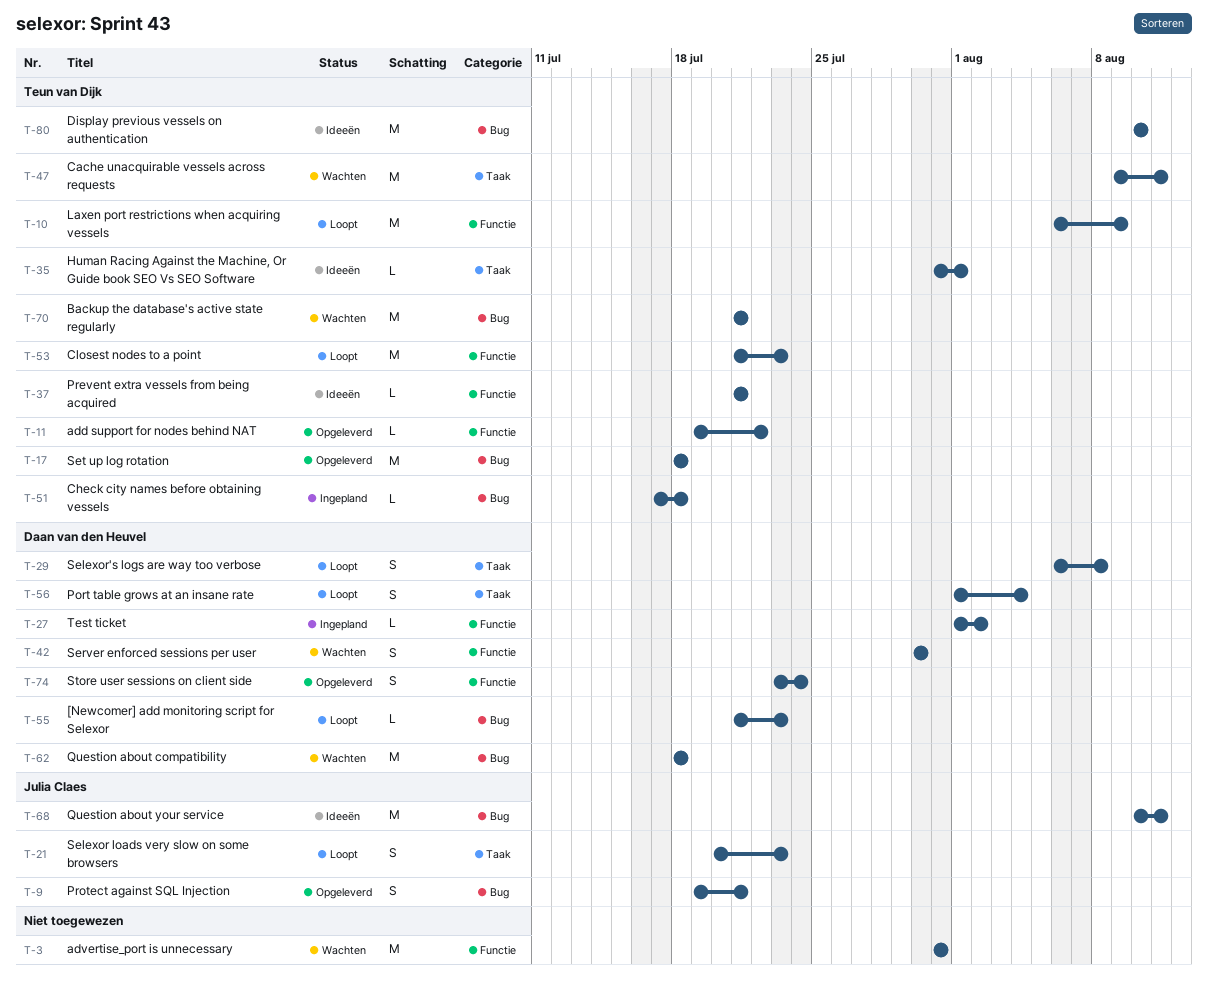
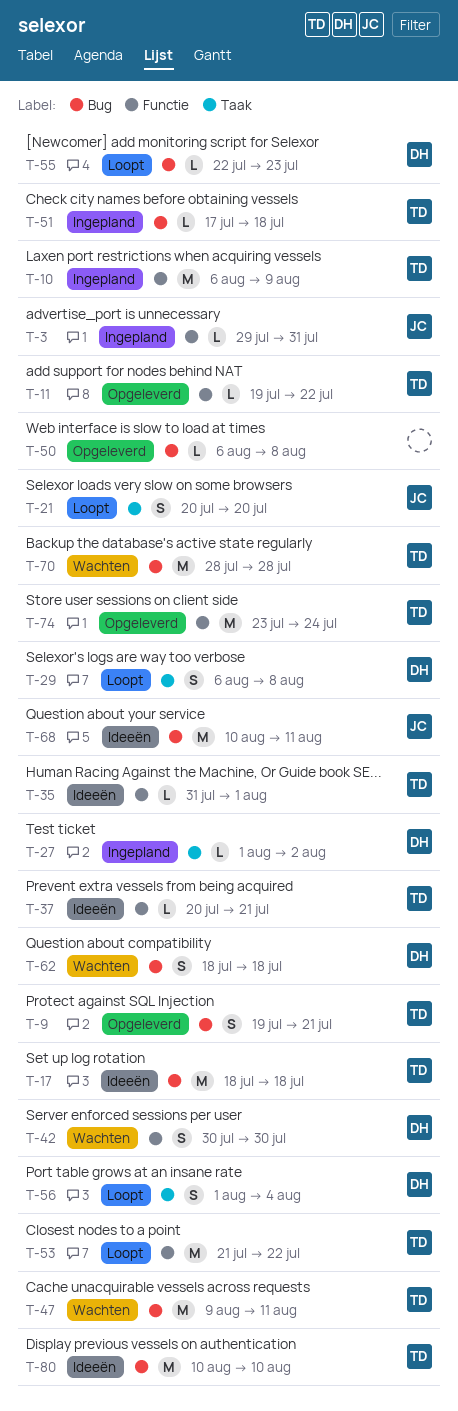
T-3, status: Wachten -> Ingepland
T-3, owner: none -> Julia Claes
T-3, estimate: M -> L
T-3, start: Jul 31 -> Jul 29
T-9, owner: Julia Claes -> Teun van Dijk
T-10, status: Loopt -> Ingepland
T-17, status: Opgeleverd -> Ideeën
T-21, due: Jul 23 -> Jul 20
T-27, label: Functie -> Taak
T-35, label: Taak -> Functie
T-37, start: Jul 21 -> Jul 20
T-47, label: Taak -> Bug
T-50: none -> present
T-53, due: Jul 23 -> Jul 22
T-55, start: Jul 21 -> Jul 22
T-62, estimate: M -> S
T-70, start: Jul 21 -> Jul 28
T-70, due: Jul 21 -> Jul 28
T-74, owner: Daan van den Heuvel -> Teun van Dijk
T-74, estimate: S -> M

